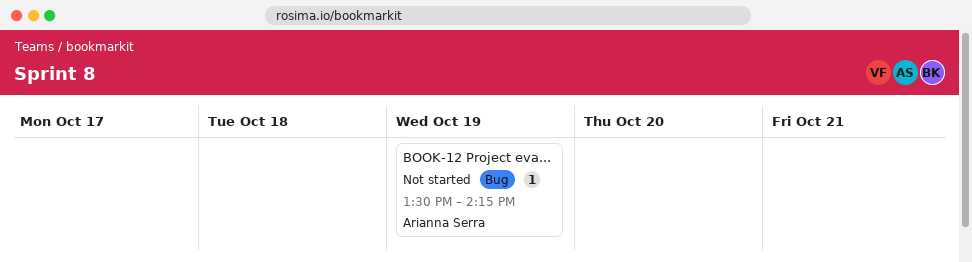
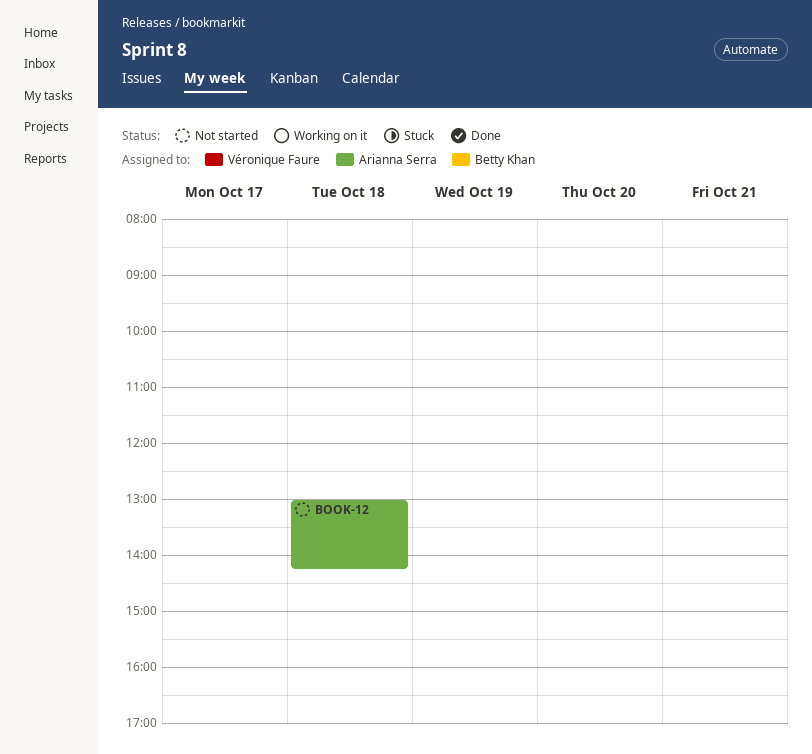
BOOK-12, day: Oct 19 -> Oct 18
BOOK-12, begins: 13:30 -> 13:00

